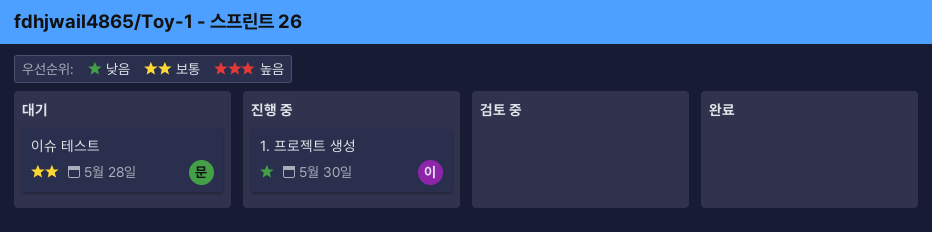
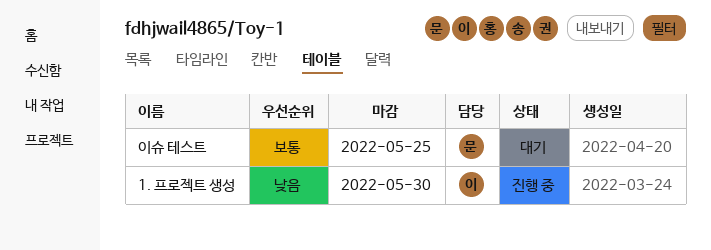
이슈 테스트, due: May 28 -> May 25

